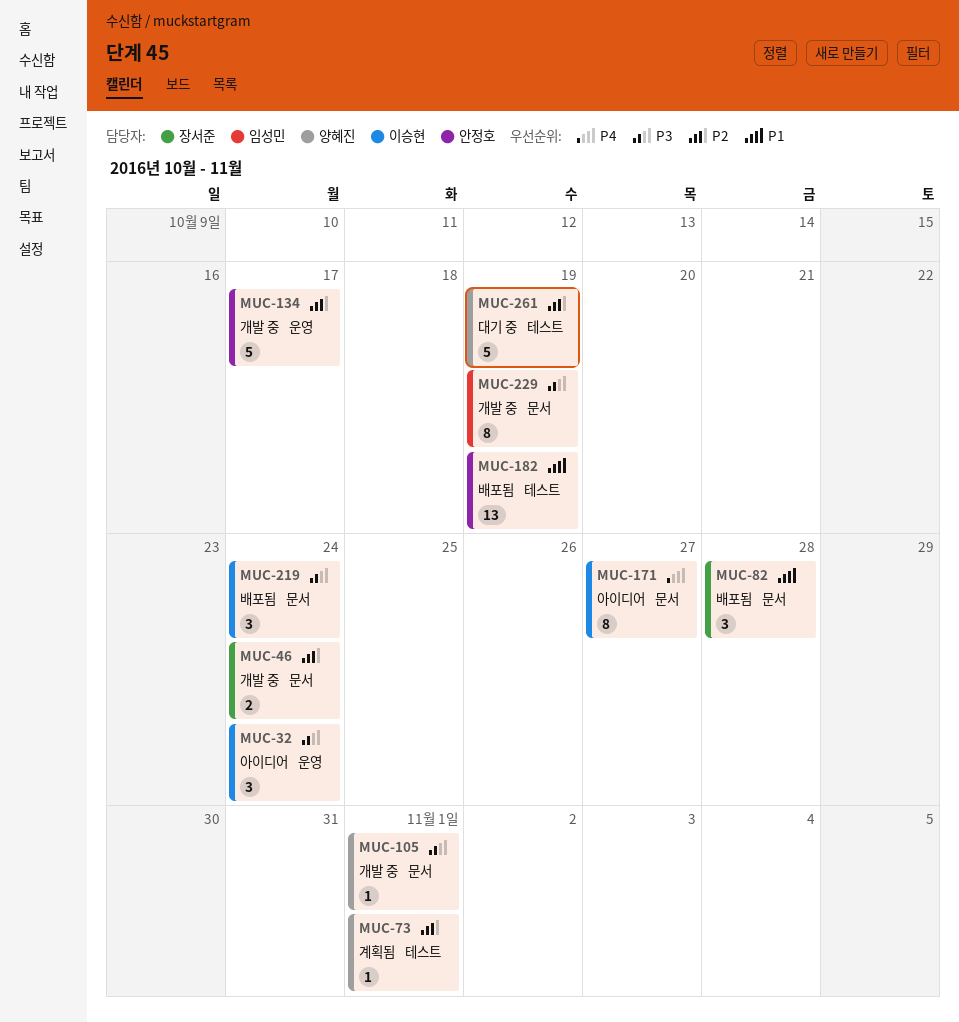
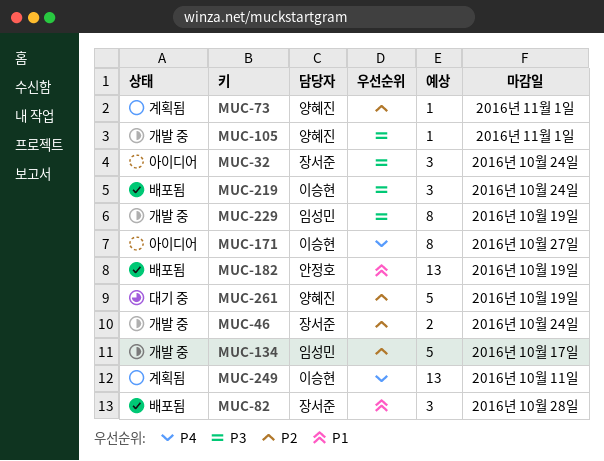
MUC-32, owner: 이승현 -> 장서준
MUC-134, owner: 안정호 -> 임성민
MUC-249: none -> present

